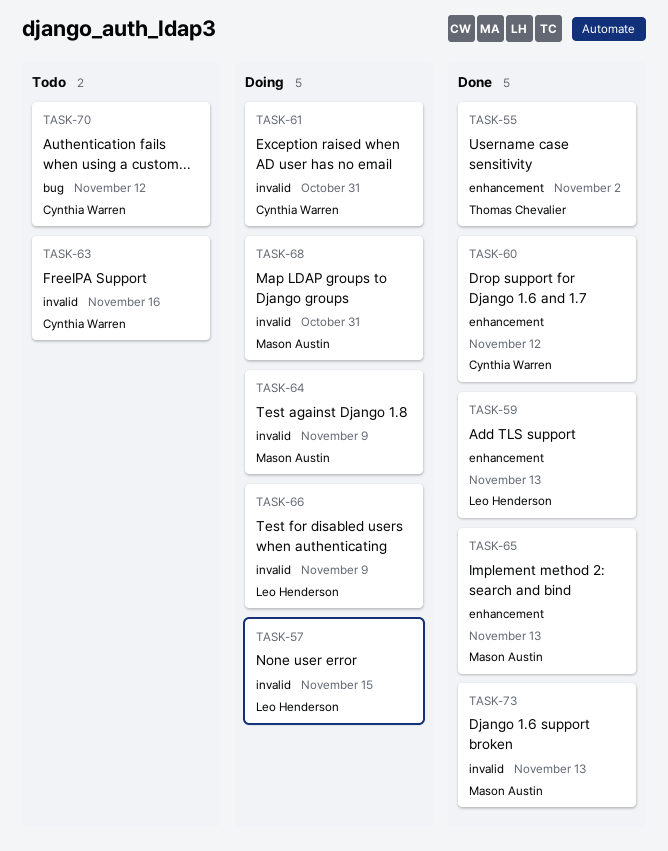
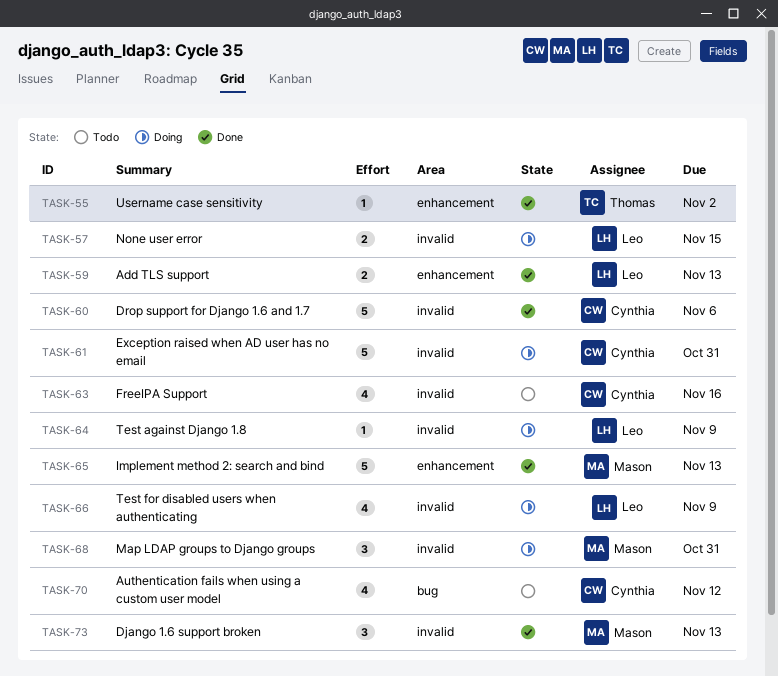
TASK-60, label: enhancement -> invalid
TASK-60, due: Nov 12 -> Nov 6
TASK-64, owner: Mason Austin -> Leo Henderson

